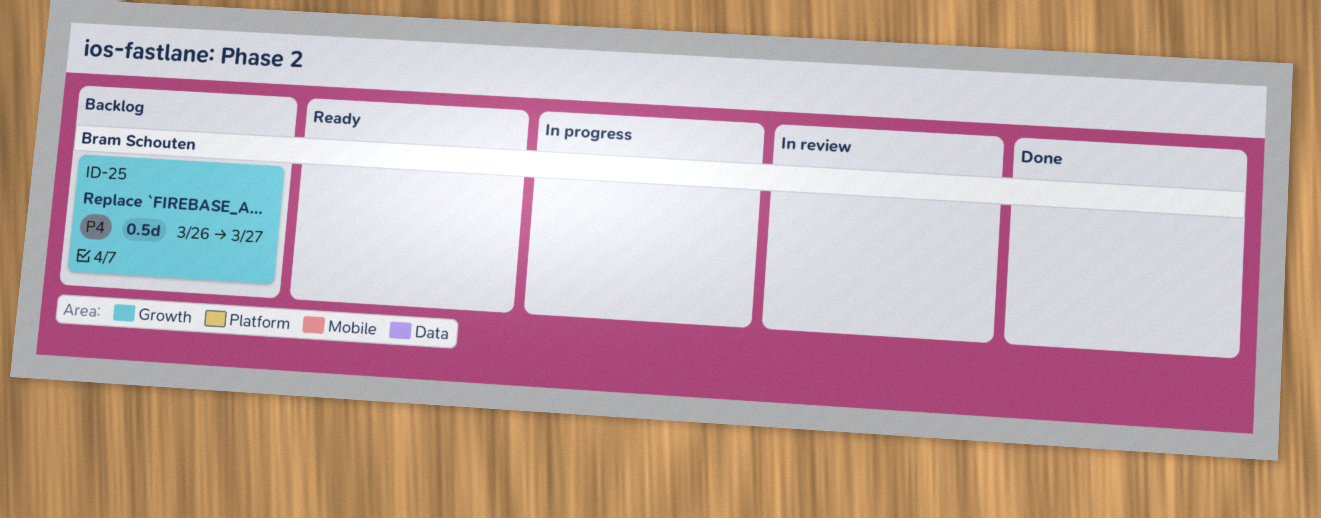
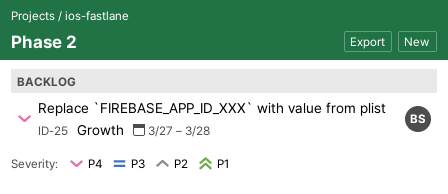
ID-25, start: Mar 26 -> Mar 27
ID-25, due: Mar 27 -> Mar 28

